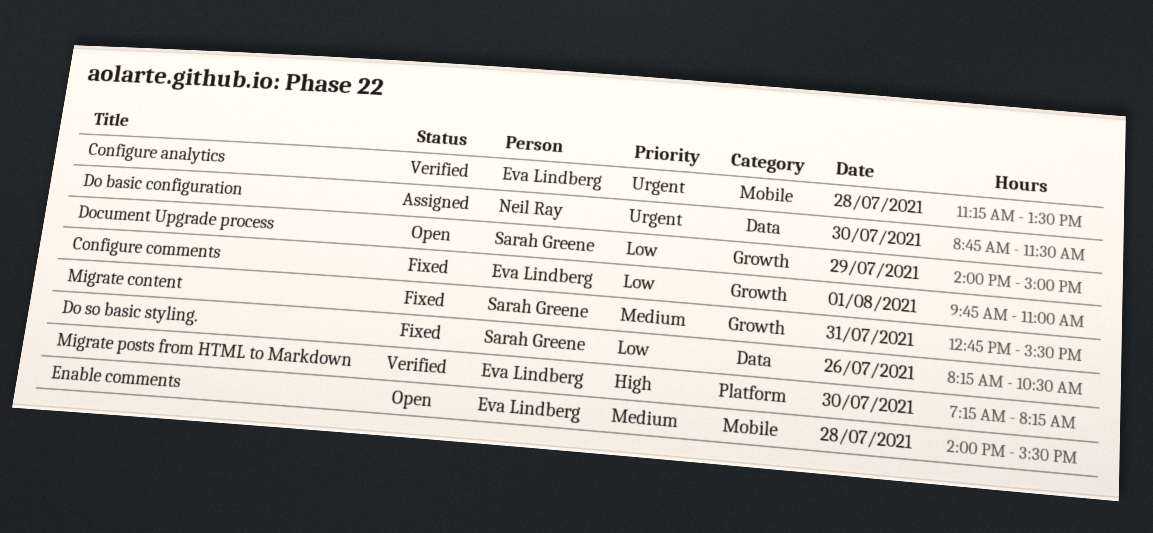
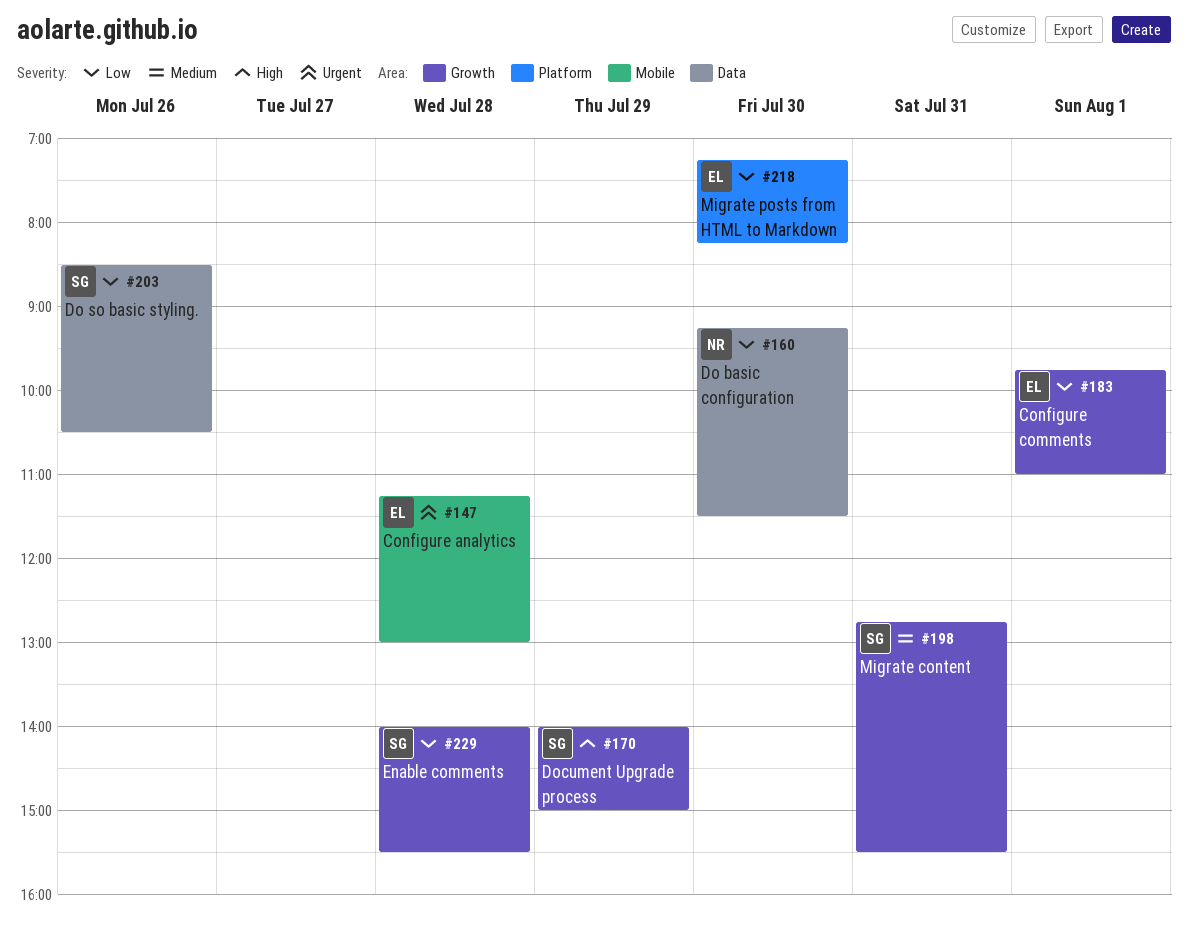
Configure analytics, ends: 13:30 -> 13:00
Do basic configuration, priority: Urgent -> Low
Do basic configuration, begins: 08:45 -> 09:15
Do so basic styling., begins: 08:15 -> 08:30
Document Upgrade process, priority: Low -> High
Enable comments, owner: Eva Lindberg -> Sarah Greene
Enable comments, priority: Medium -> Low
Enable comments, label: Mobile -> Growth
Migrate posts from HTML to Markdown, priority: High -> Low

